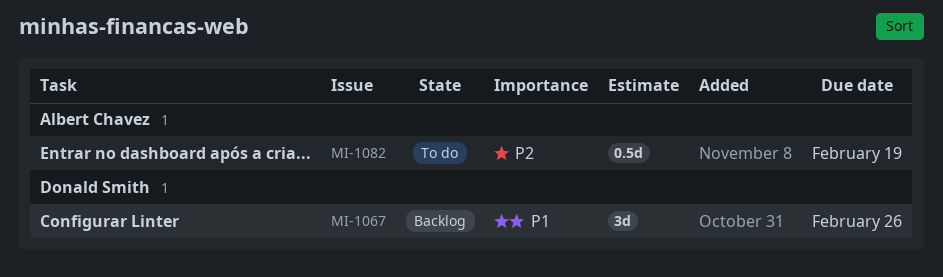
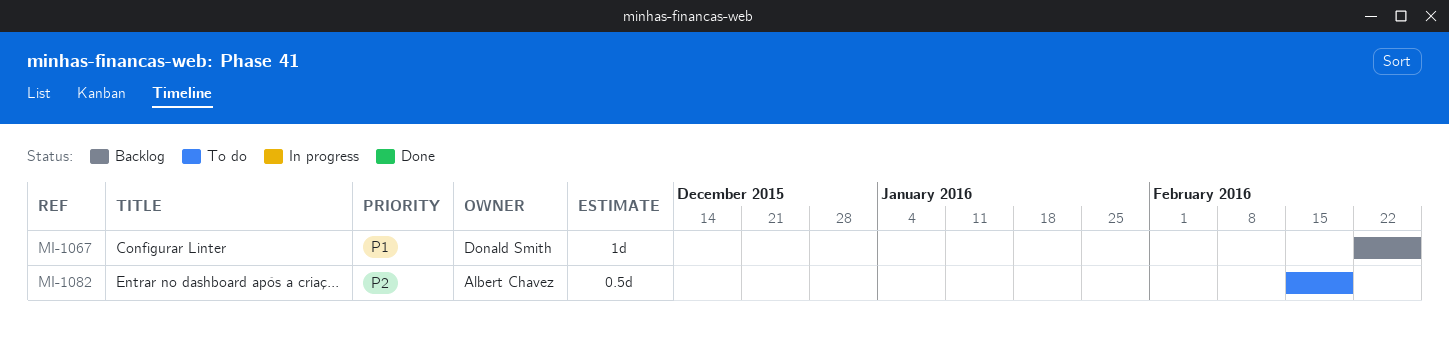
MI-1067, estimate: 3d -> 1d

